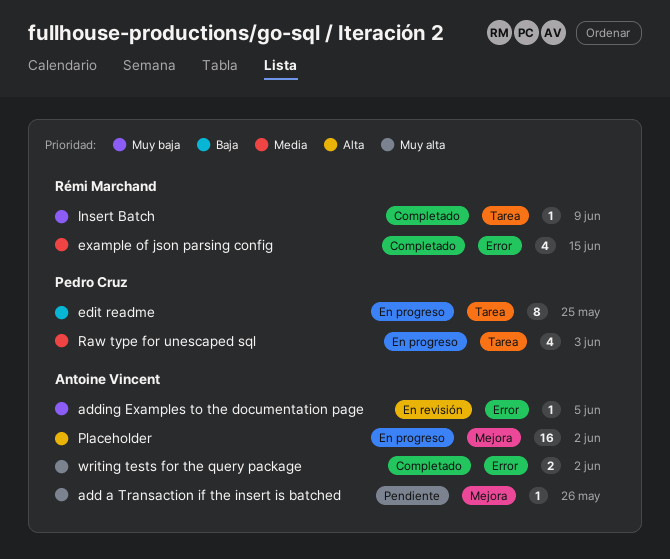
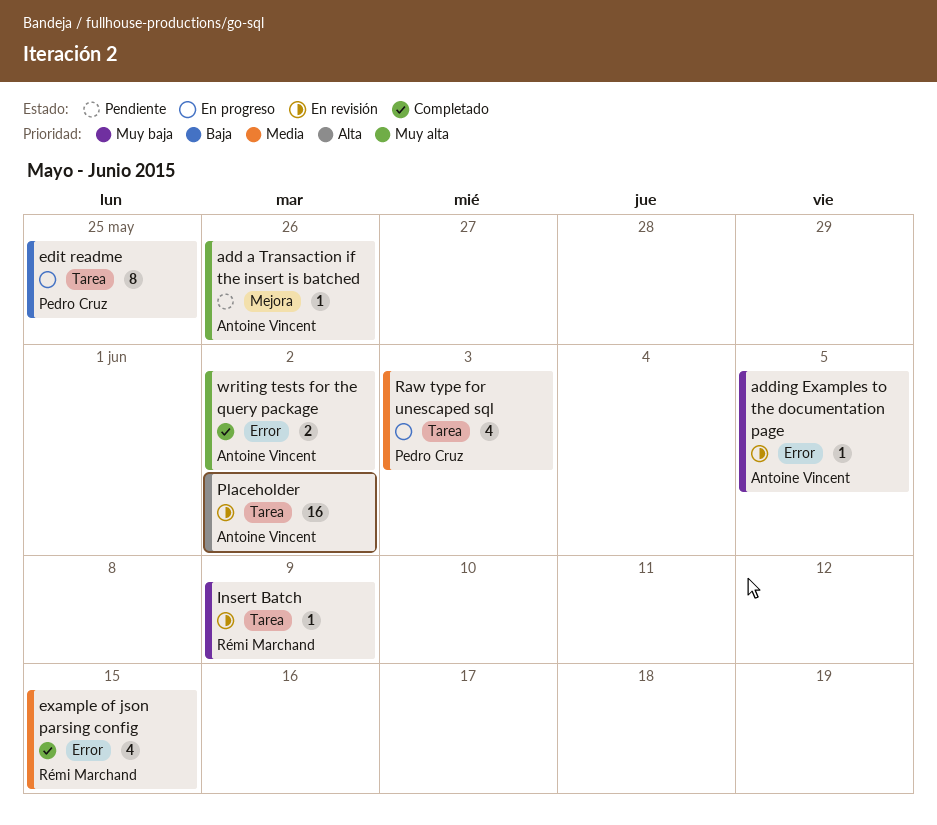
Insert Batch, status: Completado -> En revisión
Placeholder, status: En progreso -> En revisión
Placeholder, label: Mejora -> Tarea

